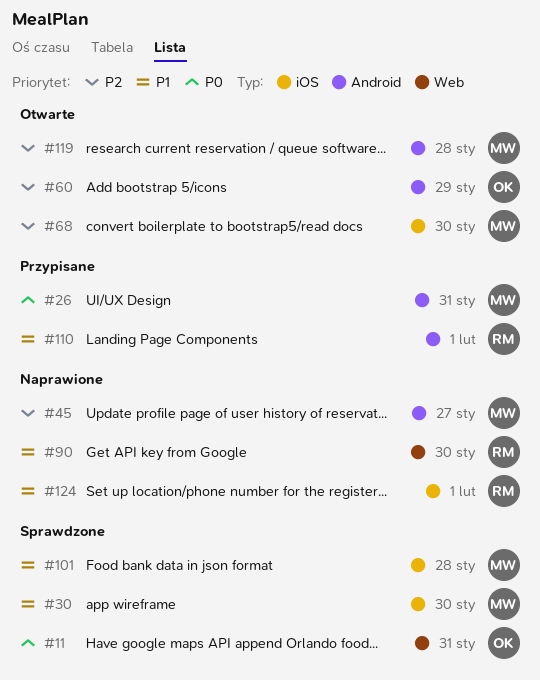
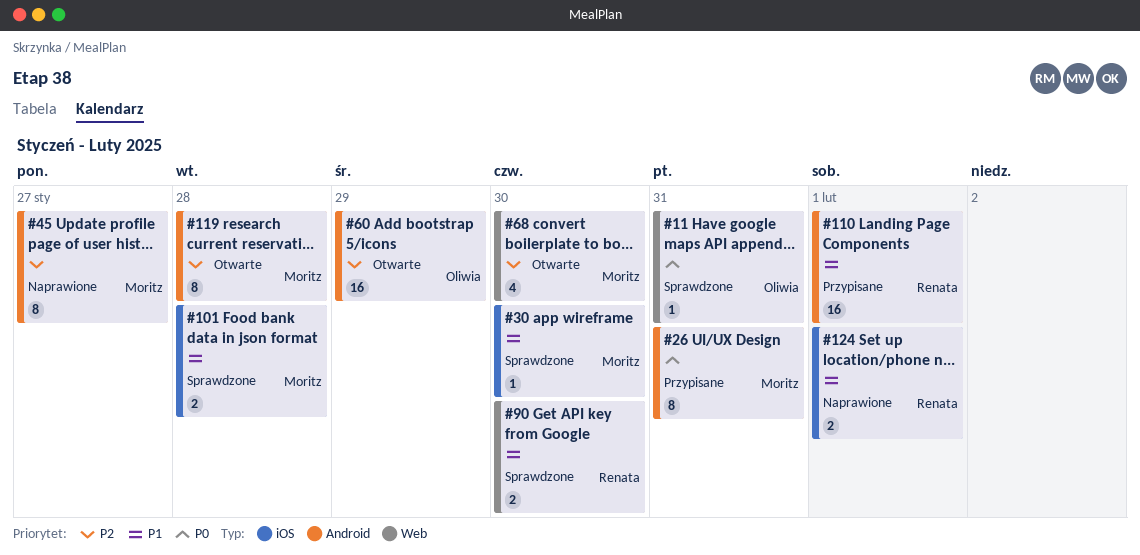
#68, label: iOS -> Web
#90, status: Naprawione -> Sprawdzone

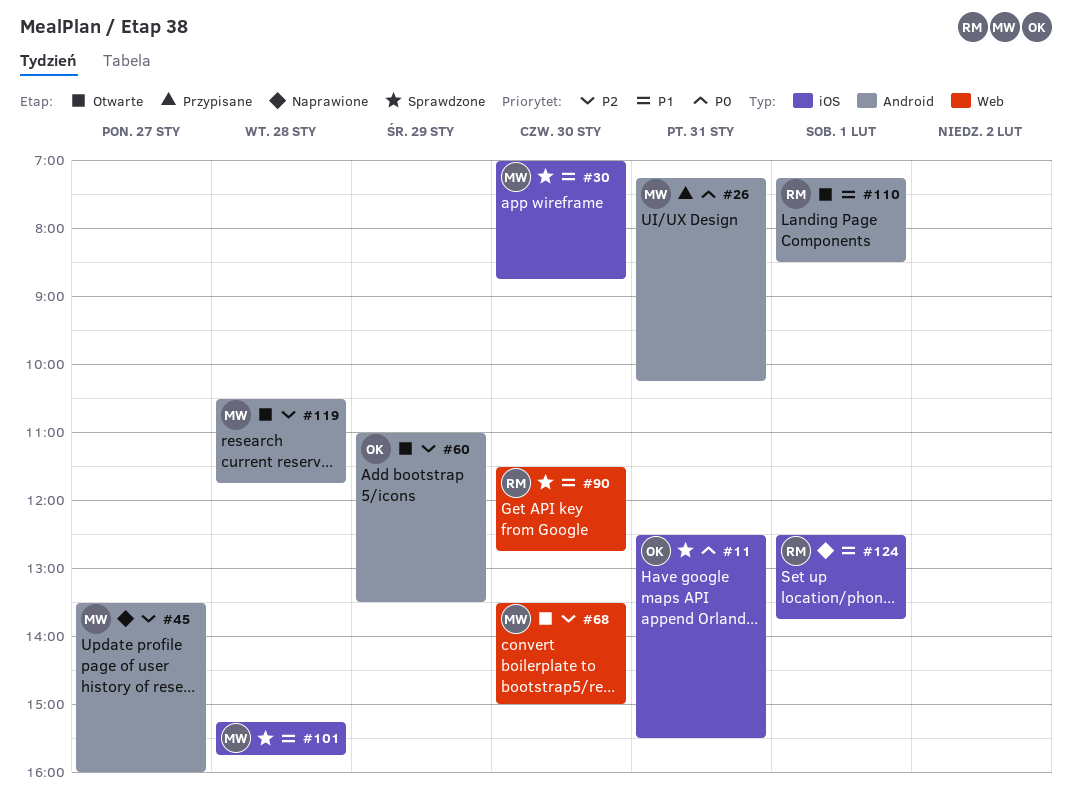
#11, label: Web -> iOS
#110, status: Przypisane -> Otwarte

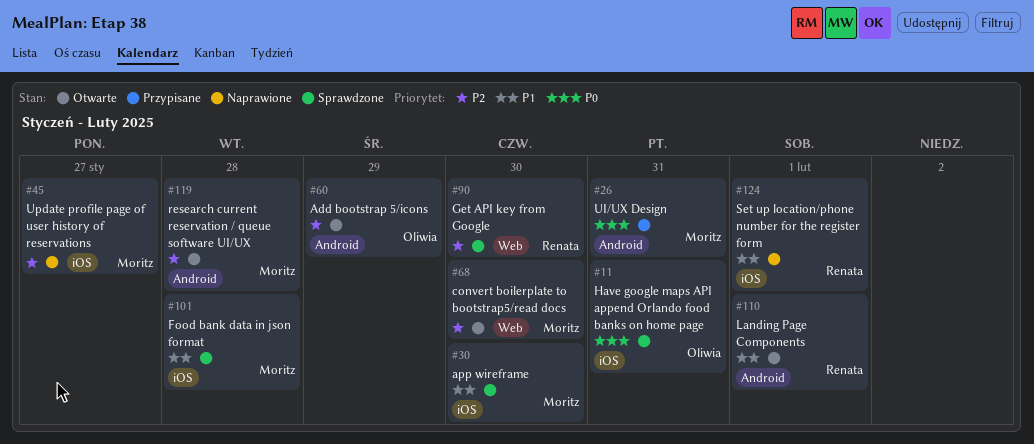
#45, label: Android -> iOS
#90, priority: P1 -> P2

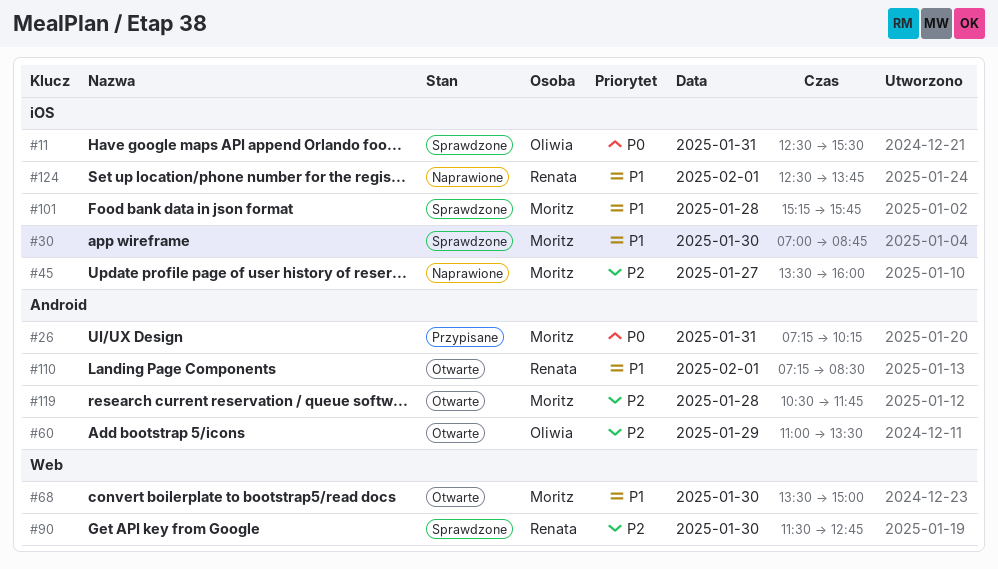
#68, priority: P2 -> P1

